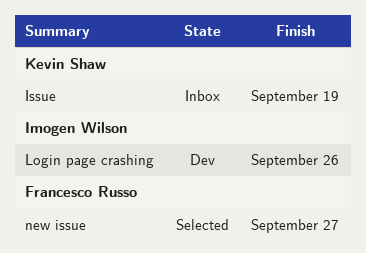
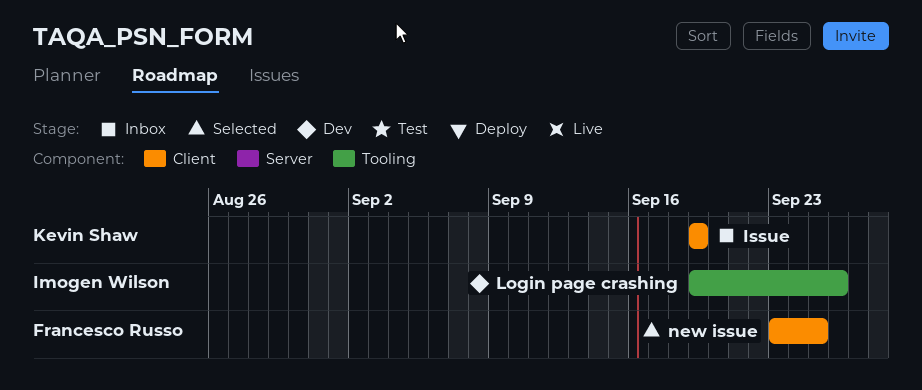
new issue, due: Sep 27 -> Sep 25

